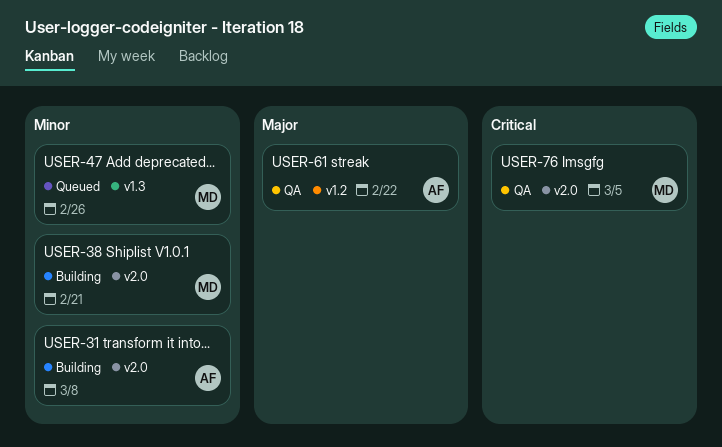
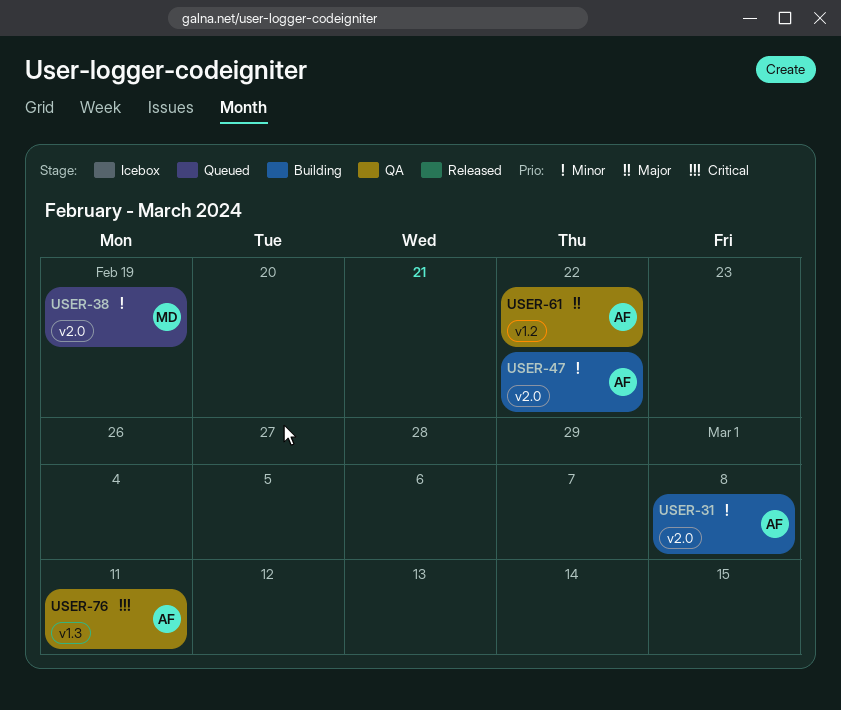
USER-38, status: Building -> Queued
USER-38, due: Feb 21 -> Feb 19
USER-47, status: Queued -> Building
USER-47, owner: MD -> AF
USER-47, label: v1.3 -> v2.0
USER-47, due: Feb 26 -> Feb 22
USER-76, owner: MD -> AF
USER-76, label: v2.0 -> v1.3
USER-76, due: Mar 5 -> Mar 11

